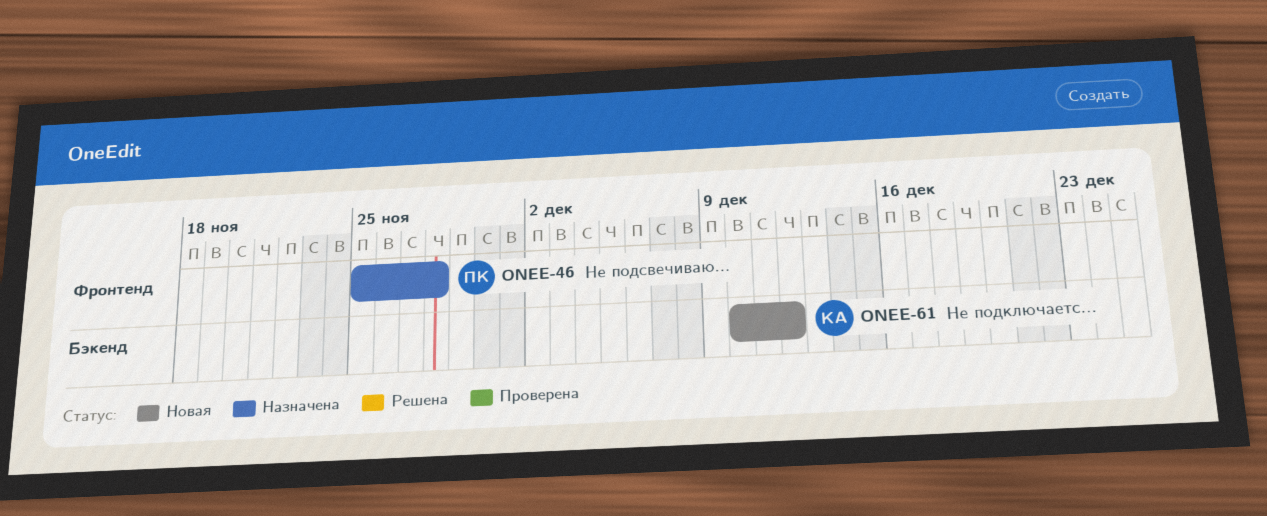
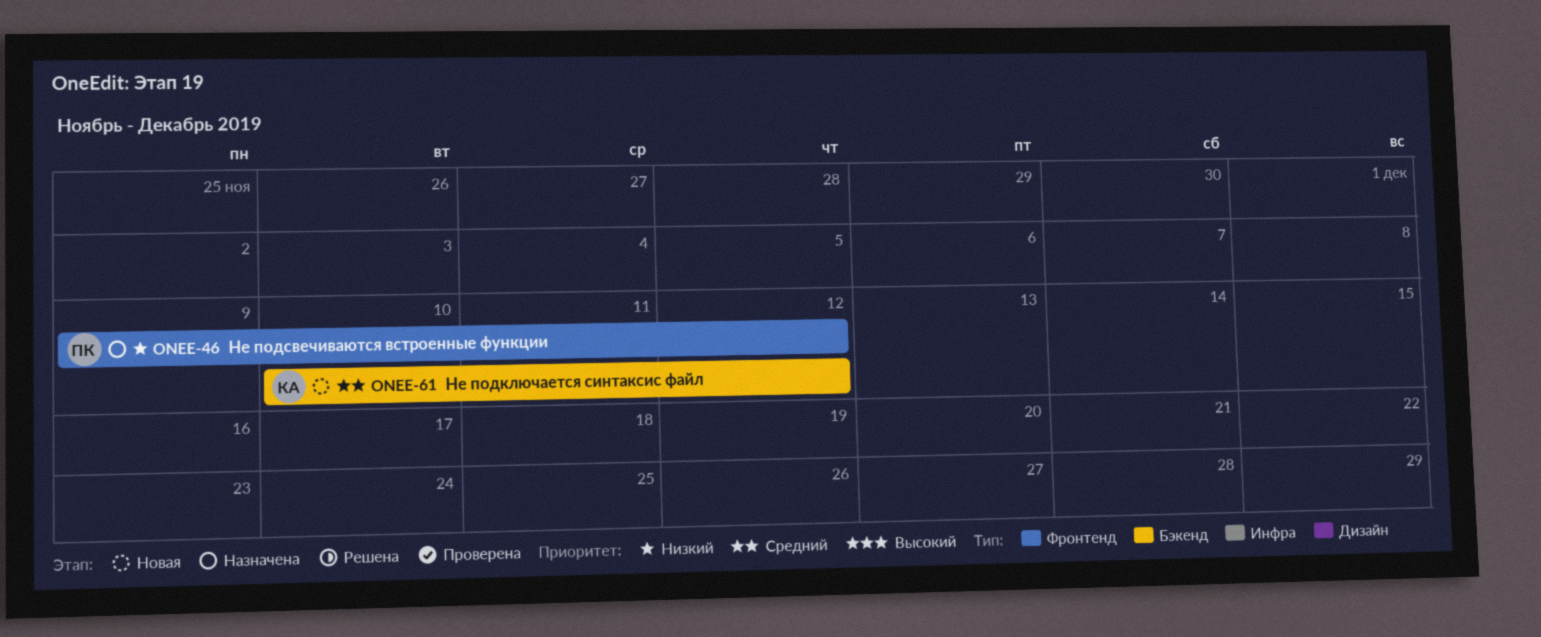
ONEE-46, start: Nov 25 -> Dec 9
ONEE-46, due: Nov 28 -> Dec 12

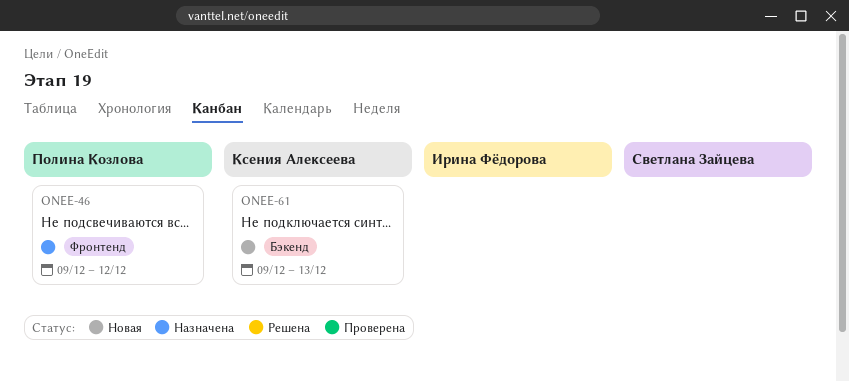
ONEE-61, start: Dec 10 -> Dec 9
ONEE-61, due: Dec 12 -> Dec 13

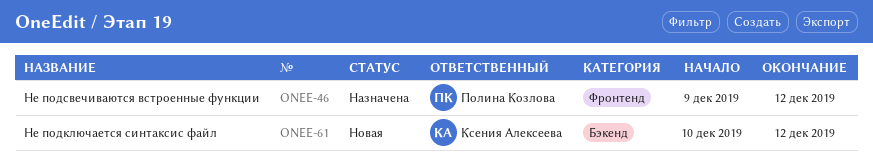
ONEE-61, start: Dec 9 -> Dec 10
ONEE-61, due: Dec 13 -> Dec 12

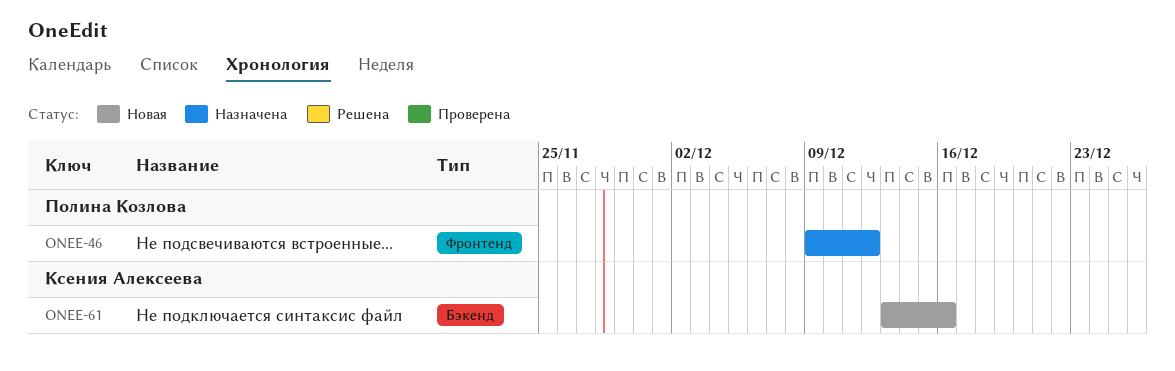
ONEE-61, start: Dec 10 -> Dec 13
ONEE-61, due: Dec 12 -> Dec 16

